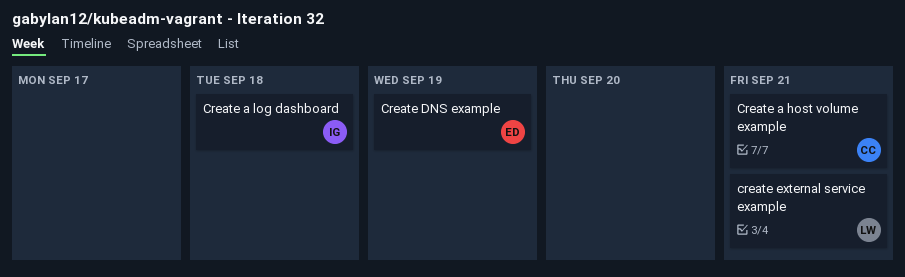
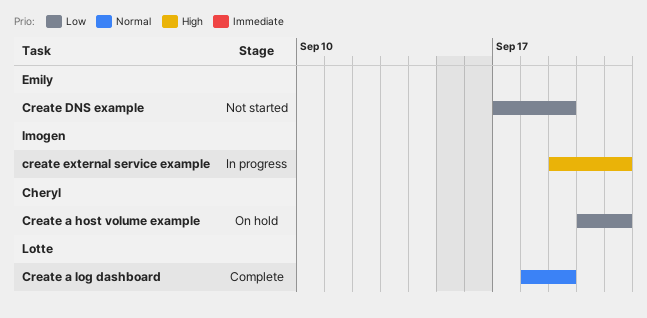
Create a log dashboard, owner: Imogen -> Lotte
Create a log dashboard, due: Sep 18 -> Sep 19
create external service example, owner: Lotte -> Imogen

